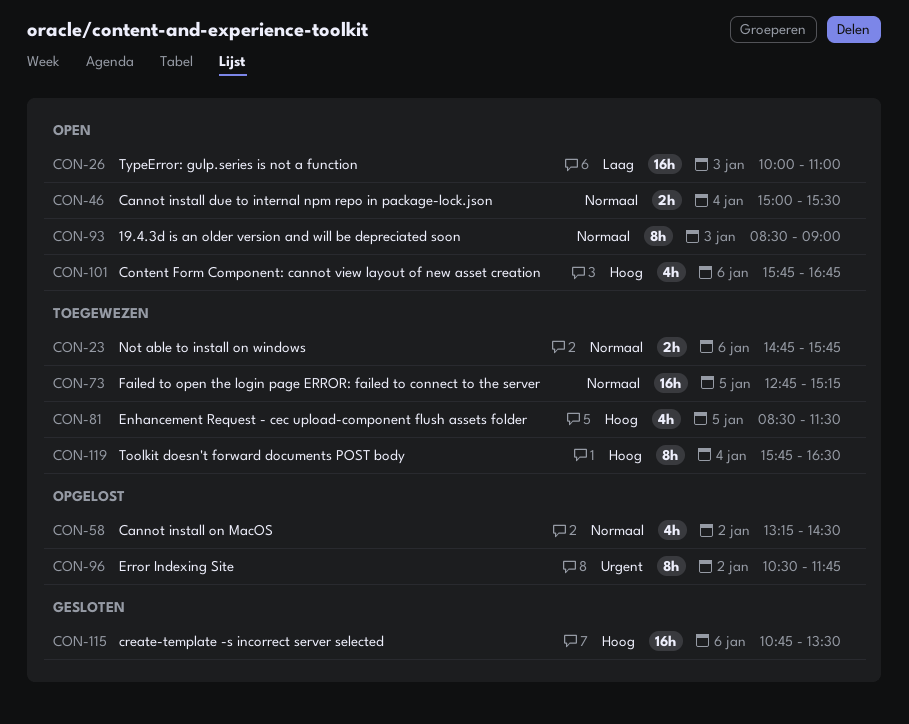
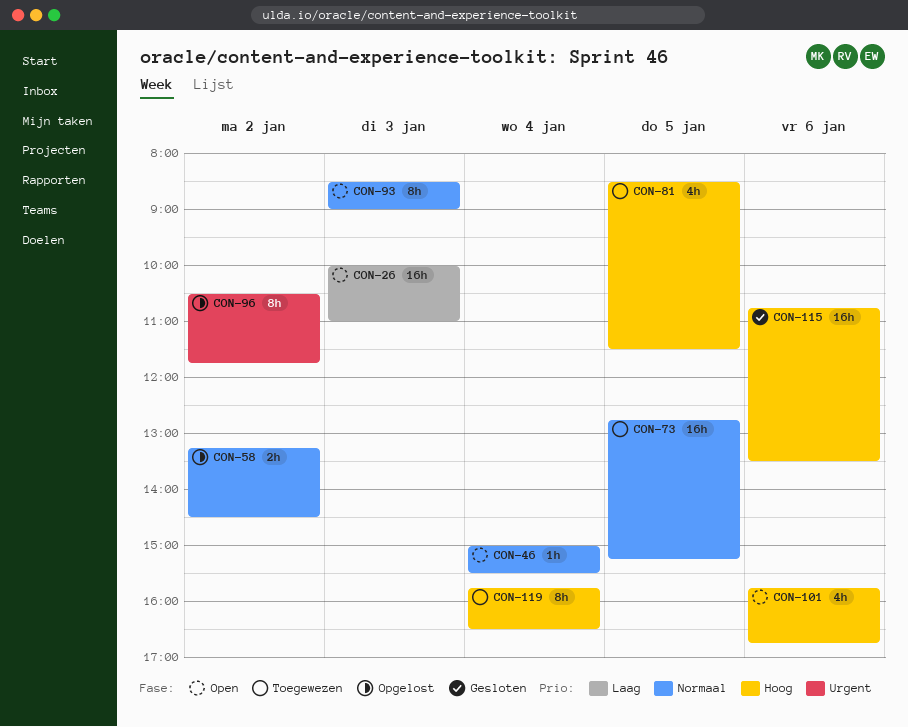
CON-23: present -> none
CON-46, estimate: 2h -> 1h
CON-58, estimate: 4h -> 2h

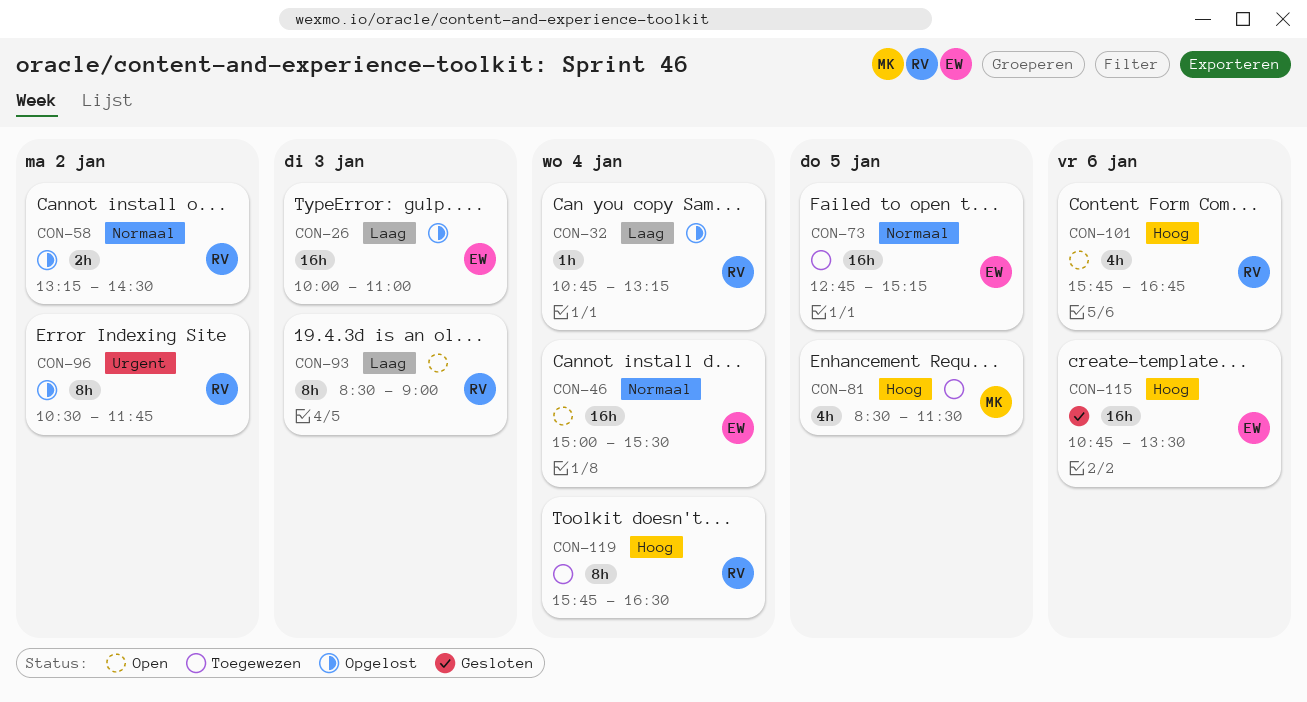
CON-26, status: Open -> Opgelost
CON-32: none -> present
CON-46, estimate: 1h -> 16h
CON-93, priority: Normaal -> Laag

